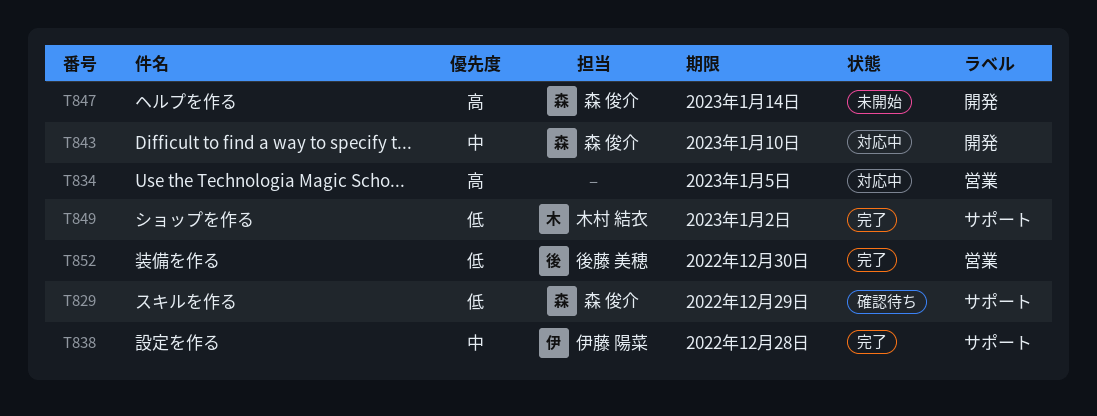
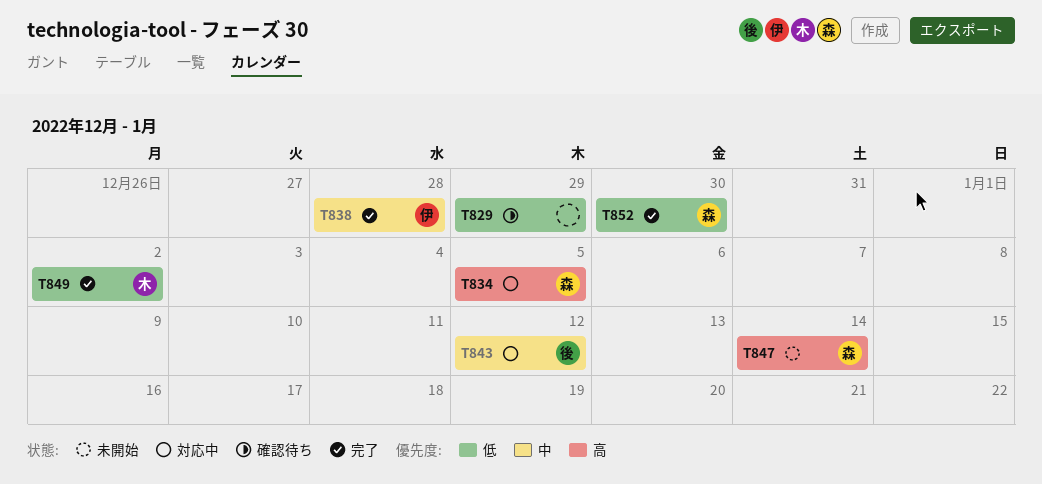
T829, owner: 森 俊介 -> none
T834, owner: none -> 森 俊介
T843, owner: 森 俊介 -> 後藤 美穂
T843, due: Jan 10 -> Jan 12
T852, owner: 後藤 美穂 -> 森 俊介

